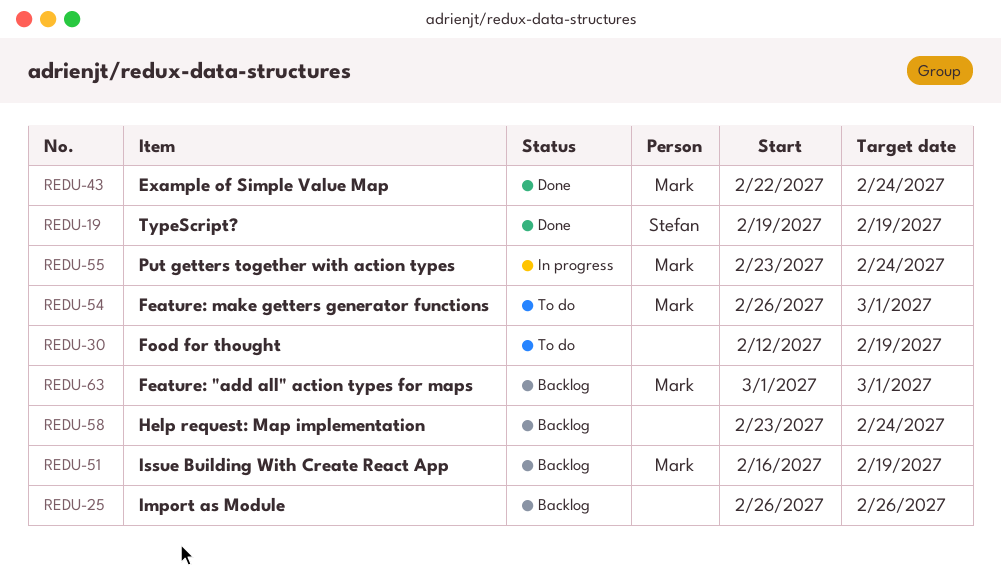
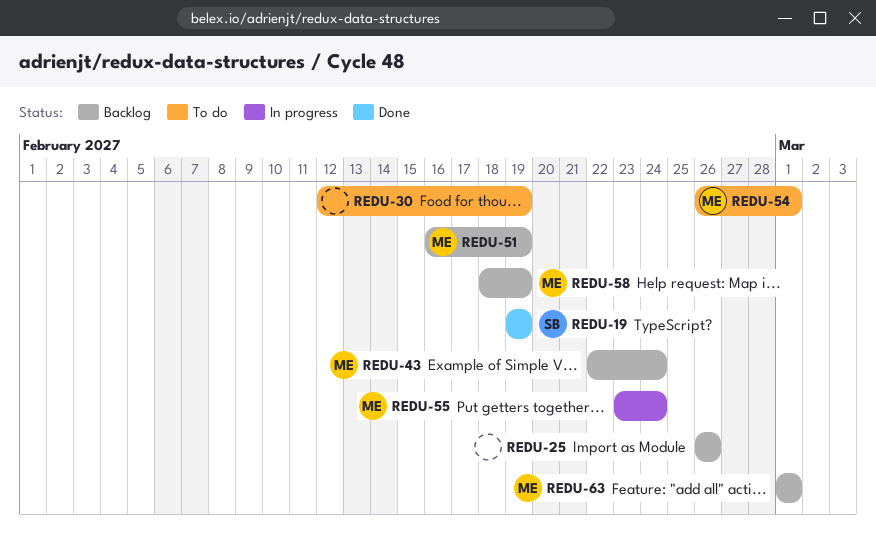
REDU-43, status: Done -> Backlog
REDU-58, owner: none -> Mark
REDU-58, start: Feb 23 -> Feb 18
REDU-58, due: Feb 24 -> Feb 19

